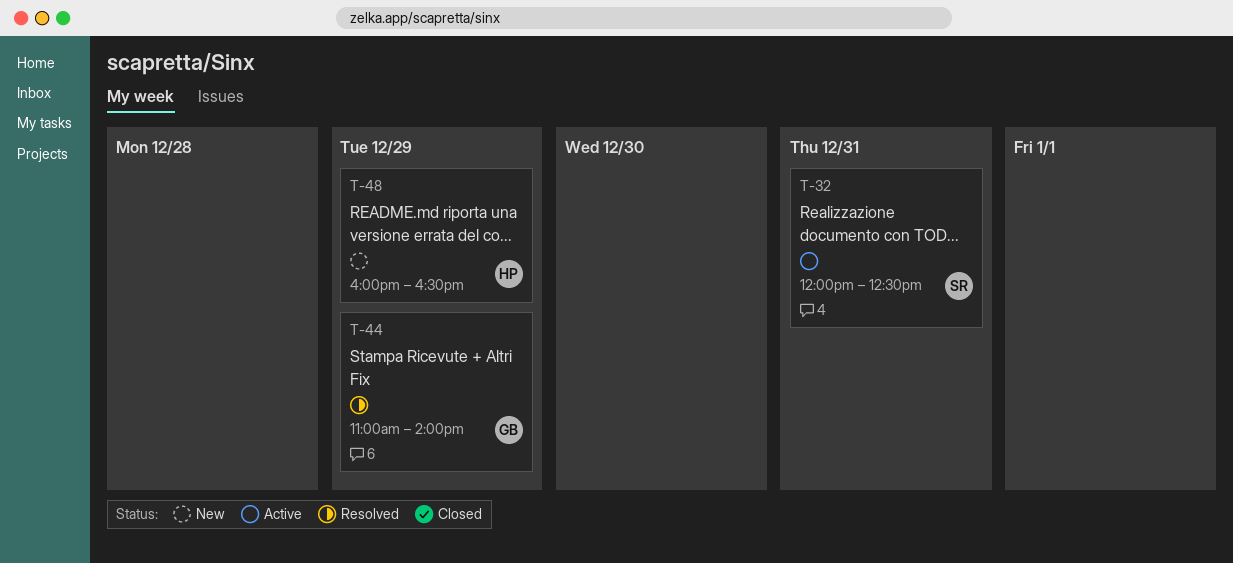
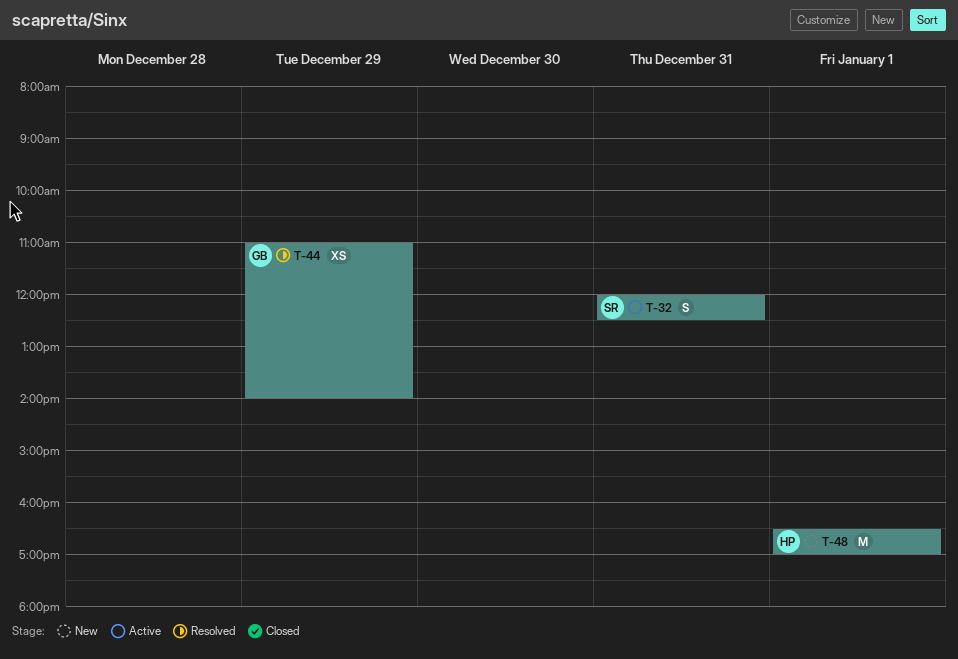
T-48, day: Dec 29 -> Jan 1
T-48, begins: 16:00 -> 16:30
T-48, ends: 16:30 -> 17:00

